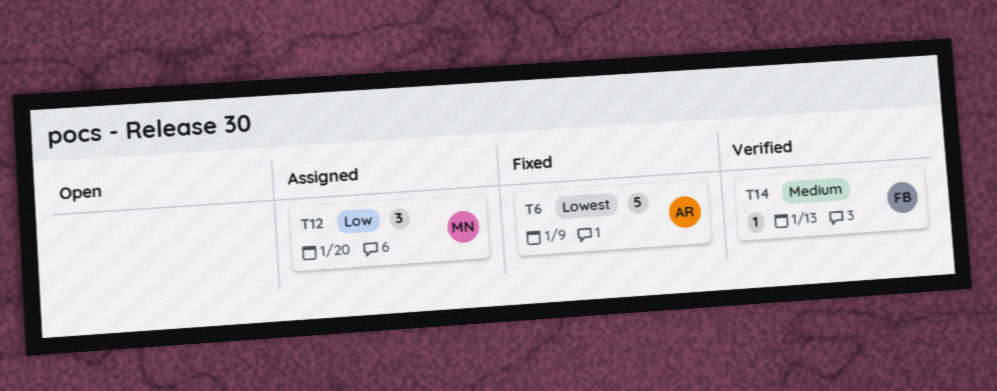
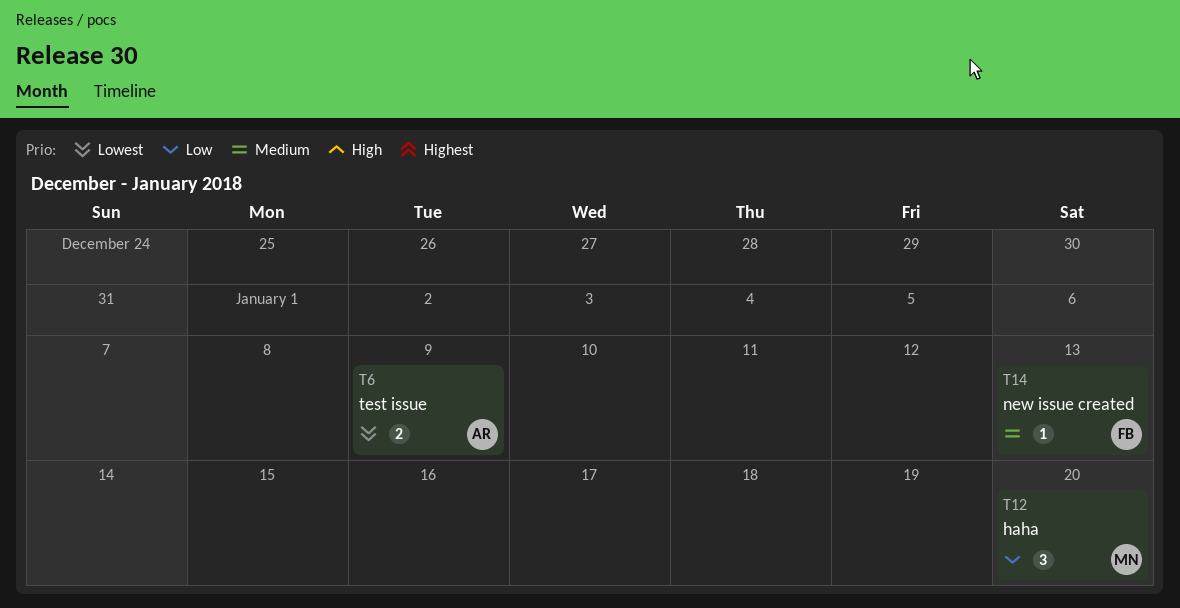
T6, estimate: 5 -> 2

